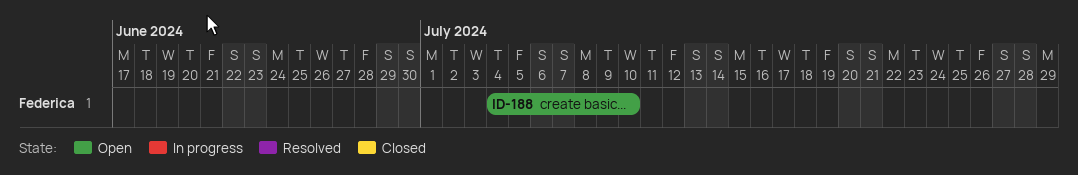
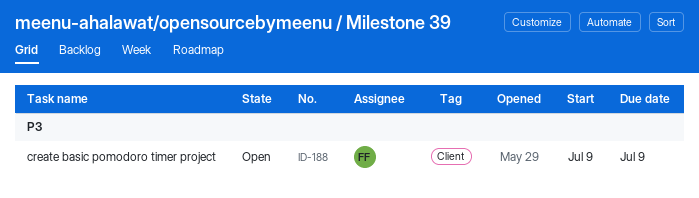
ID-188, start: Jul 4 -> Jul 9
ID-188, due: Jul 10 -> Jul 9

